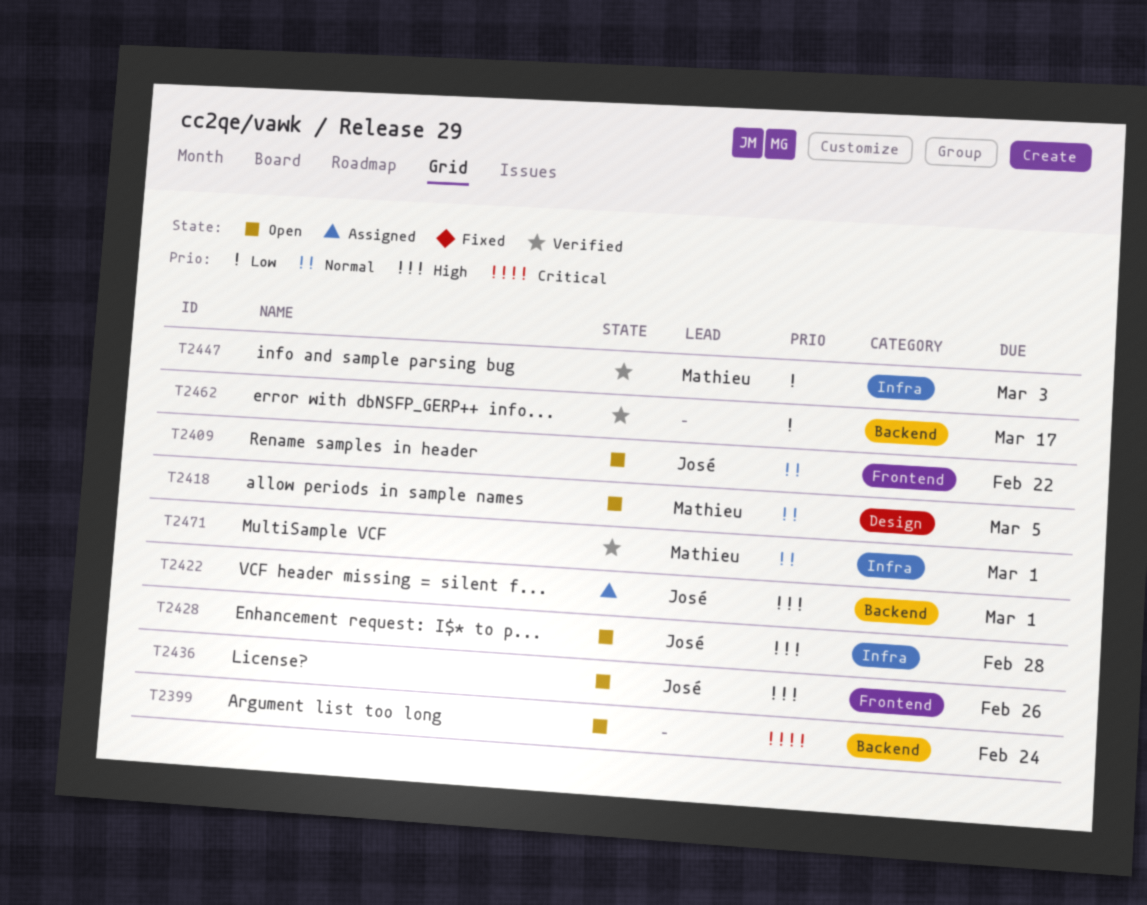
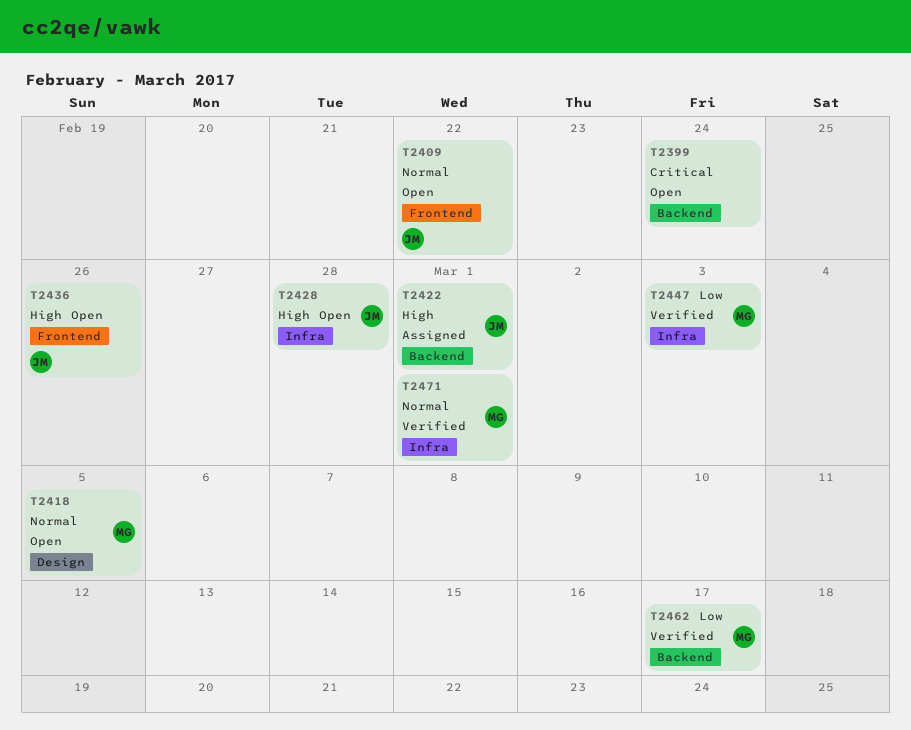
T2462, owner: none -> Mathieu

